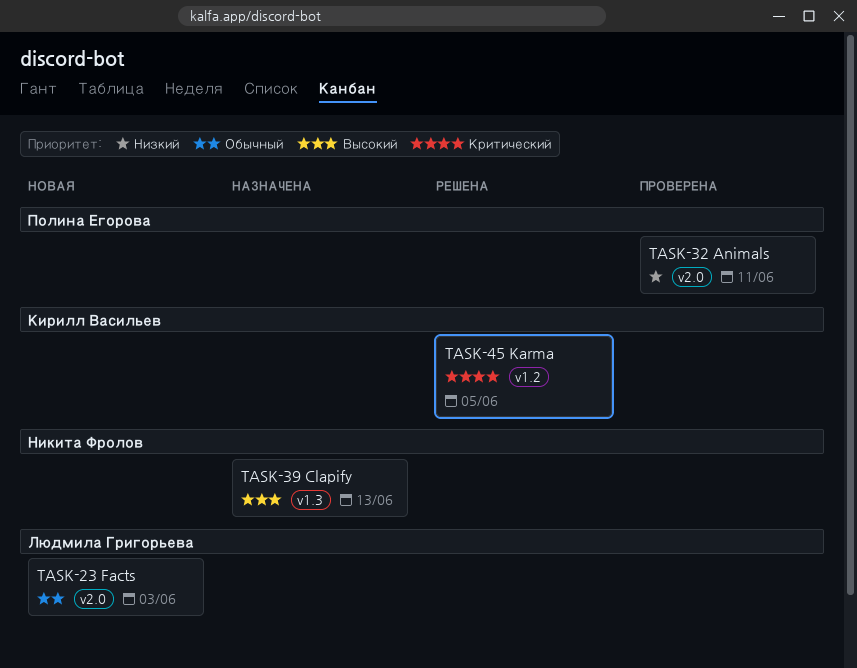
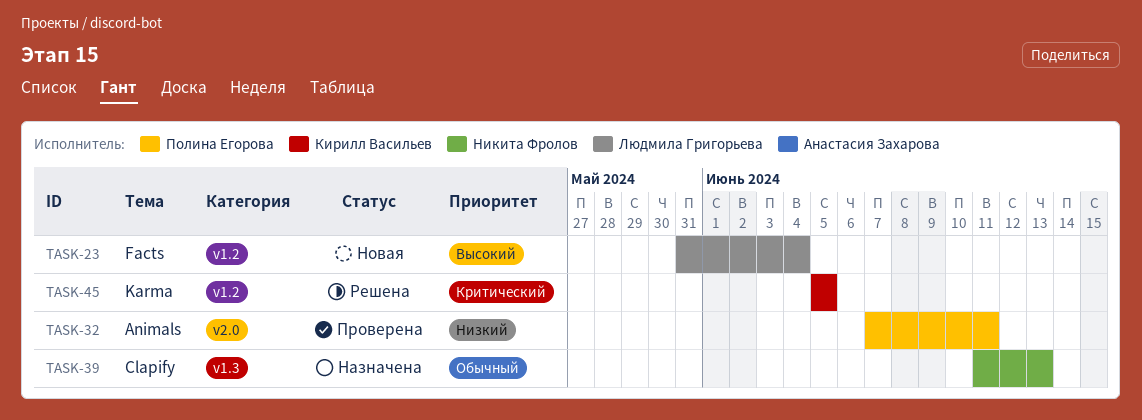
TASK-23, priority: Обычный -> Высокий
TASK-23, label: v2.0 -> v1.2
TASK-23, due: Jun 3 -> Jun 4
TASK-39, priority: Высокий -> Обычный

